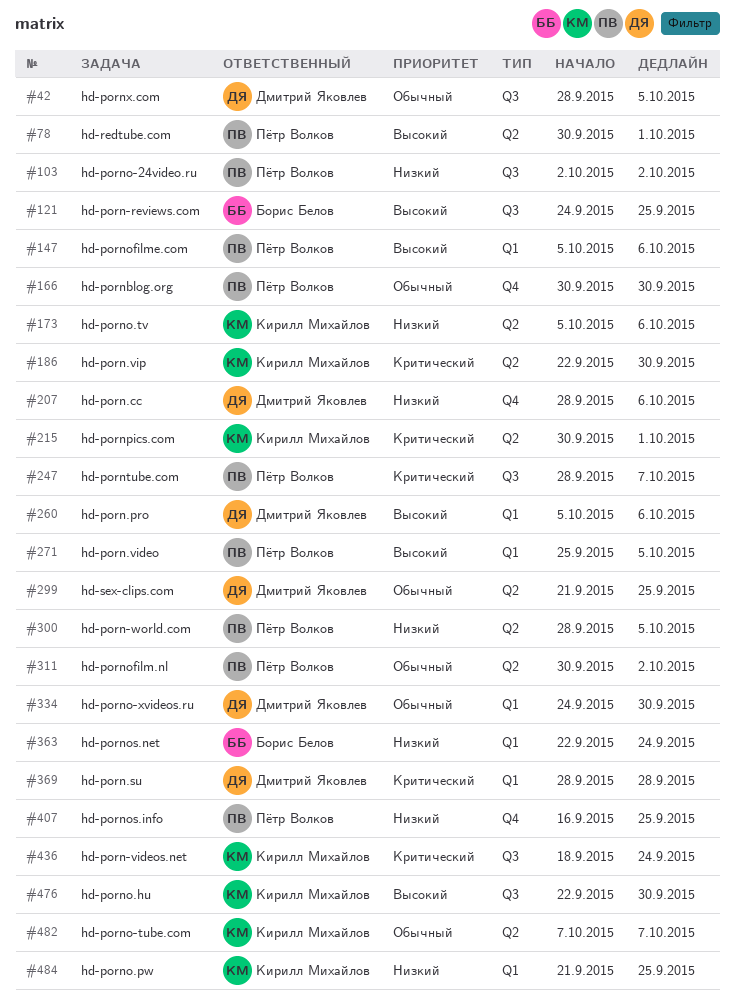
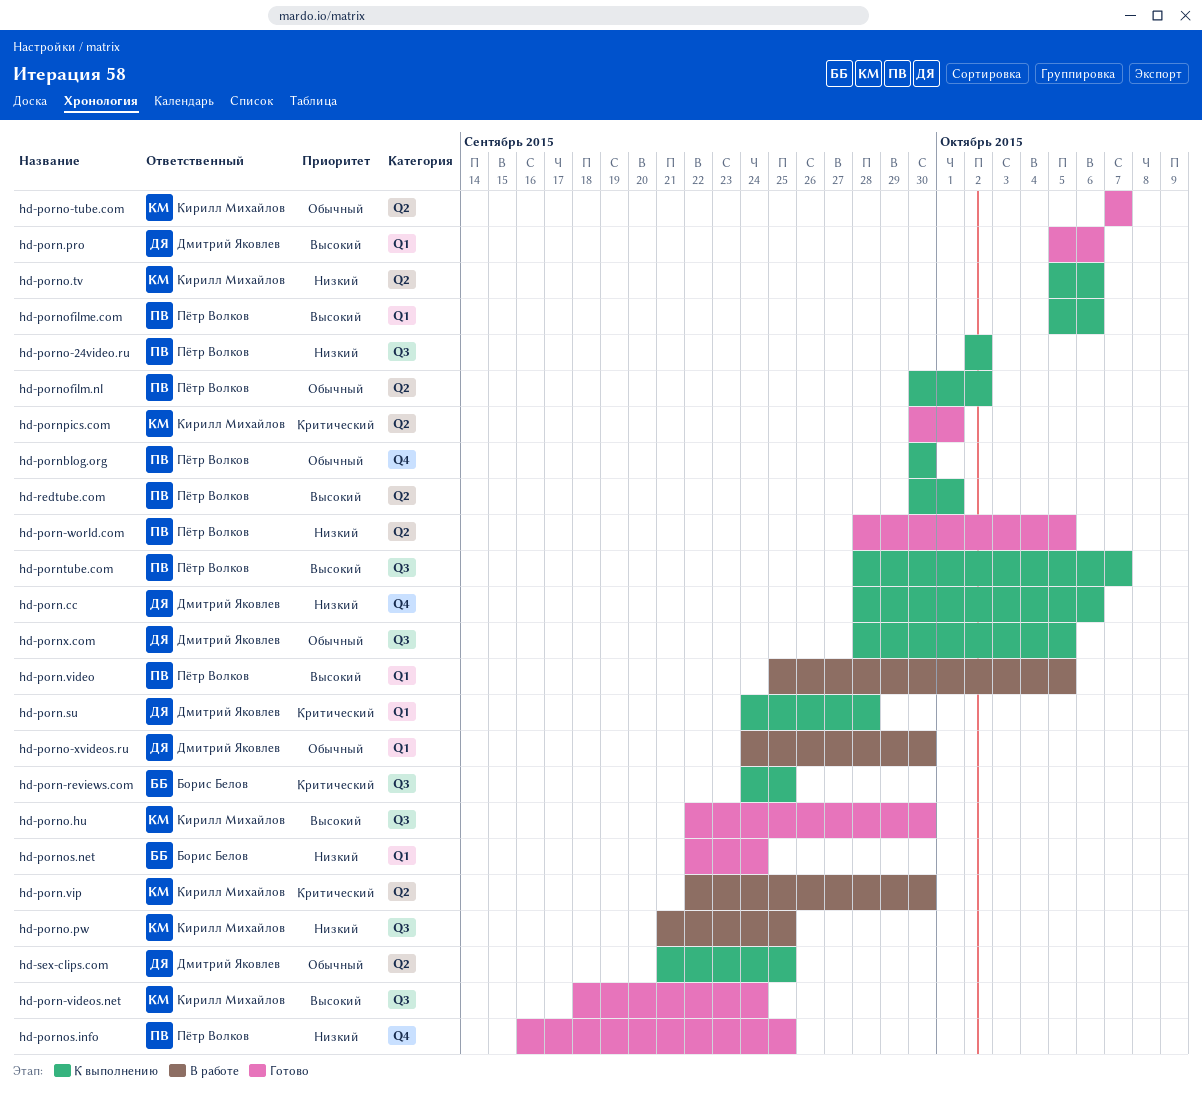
hd-porn-reviews.com, priority: Высокий -> Критический
hd-porn-videos.net, priority: Критический -> Высокий
hd-porn.su, start: Sep 28 -> Sep 24
hd-porno.pw, label: Q1 -> Q3
hd-porntube.com, priority: Критический -> Высокий

